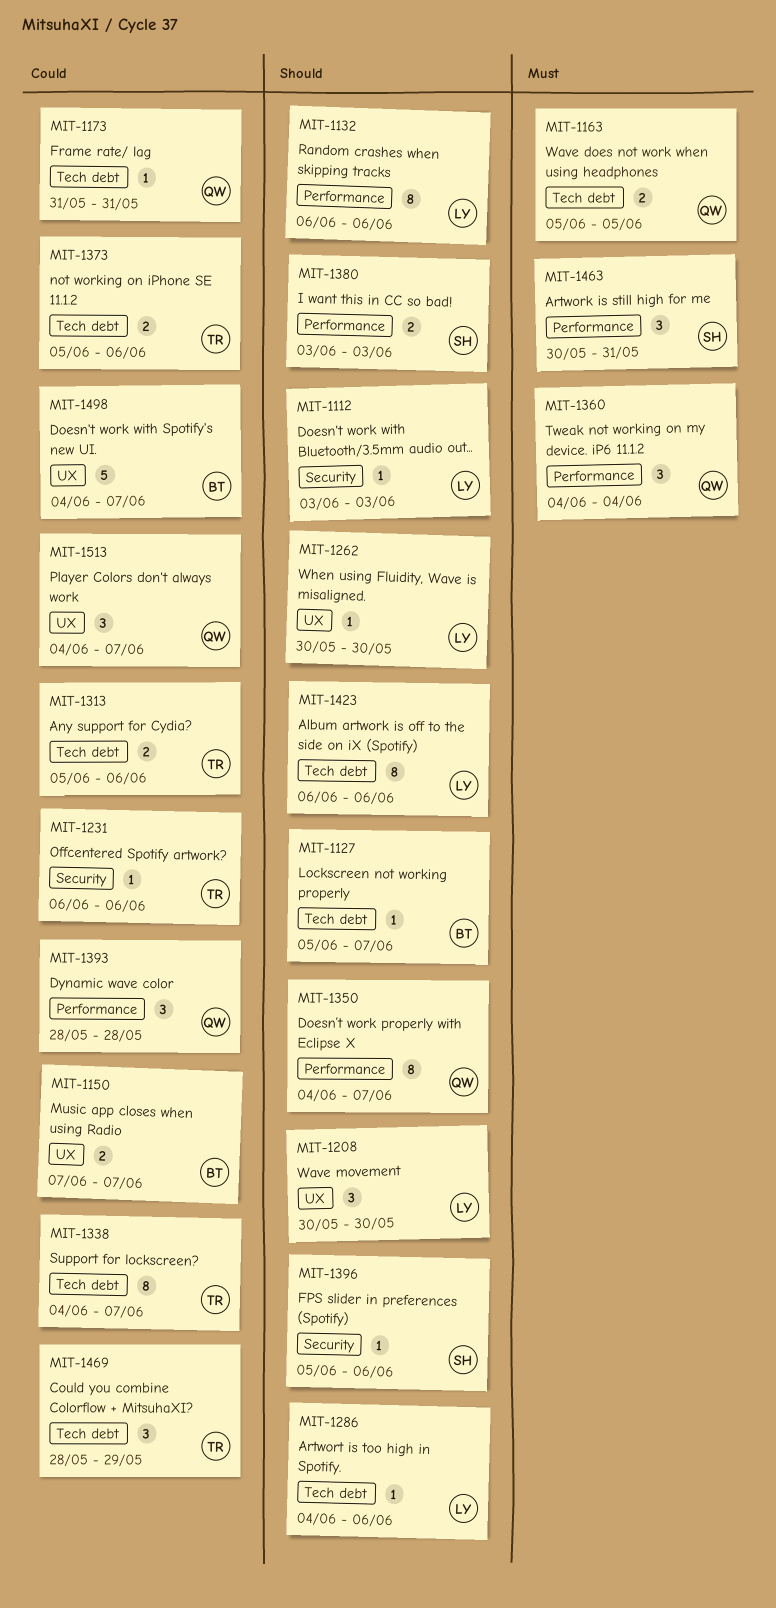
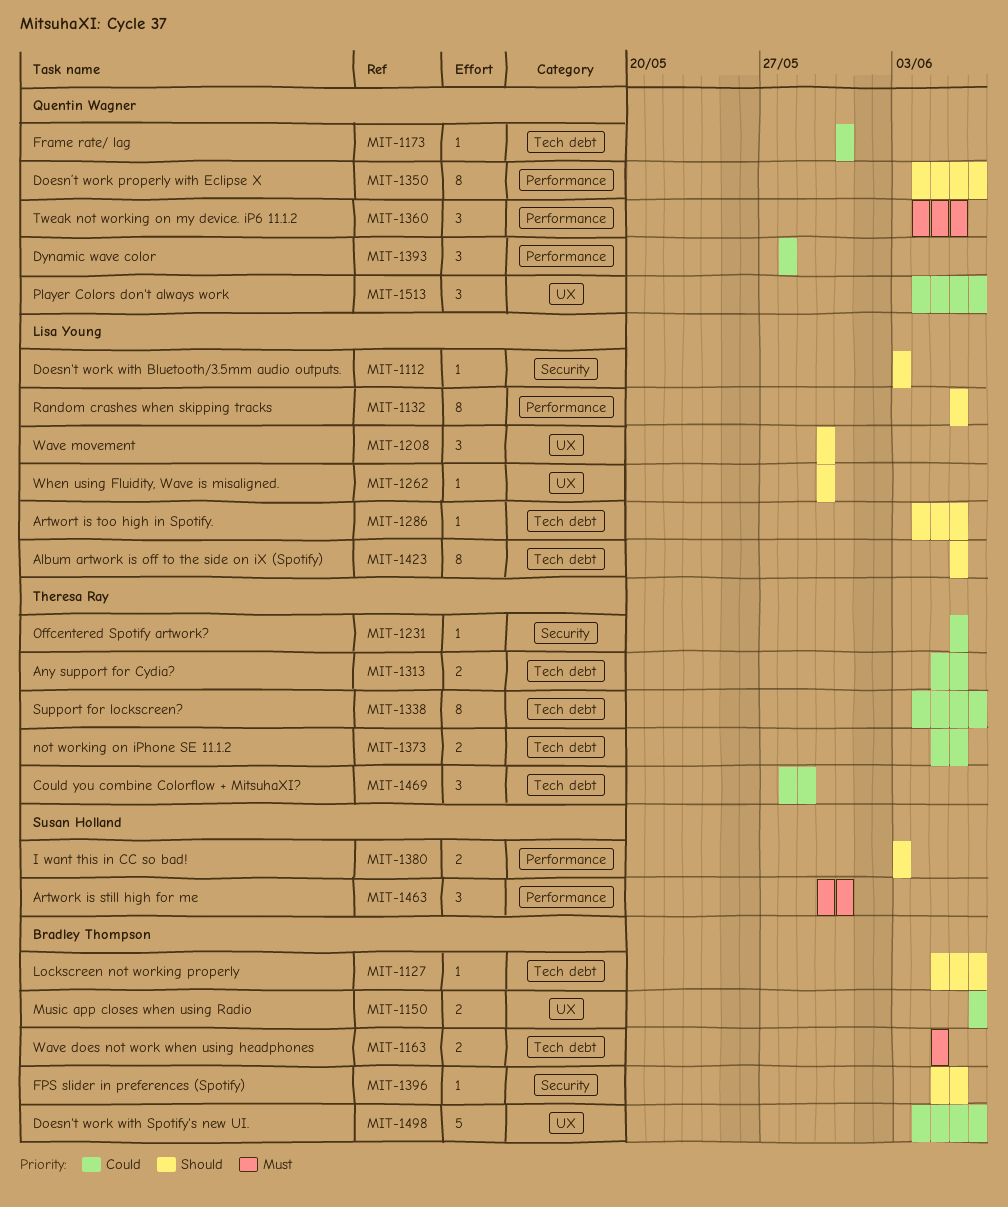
MIT-1163, owner: Quentin Wagner -> Bradley Thompson
MIT-1360, due: Jun 4 -> Jun 6
MIT-1396, owner: Susan Holland -> Bradley Thompson

